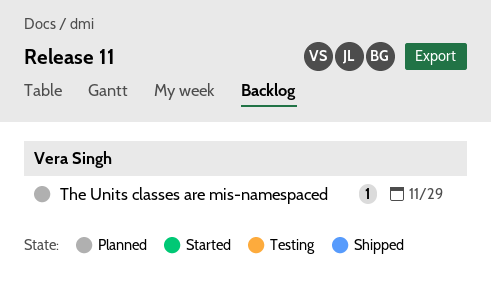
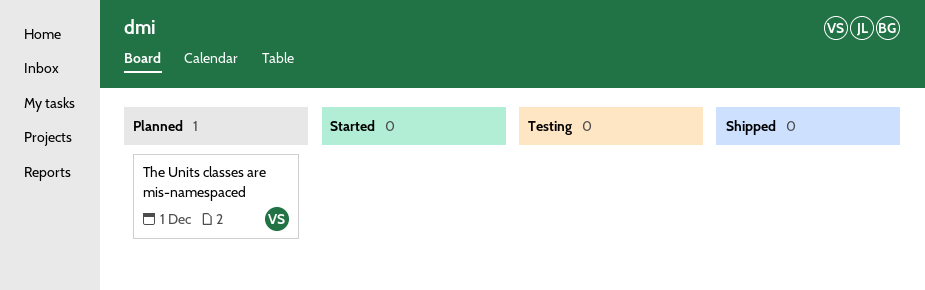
The Units classes are mis-namespaced, due: Nov 29 -> Dec 1

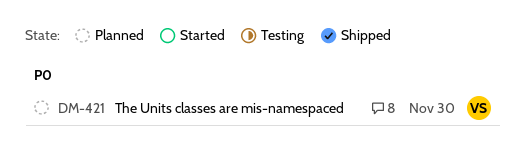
The Units classes are mis-namespaced, due: Dec 1 -> Nov 30

